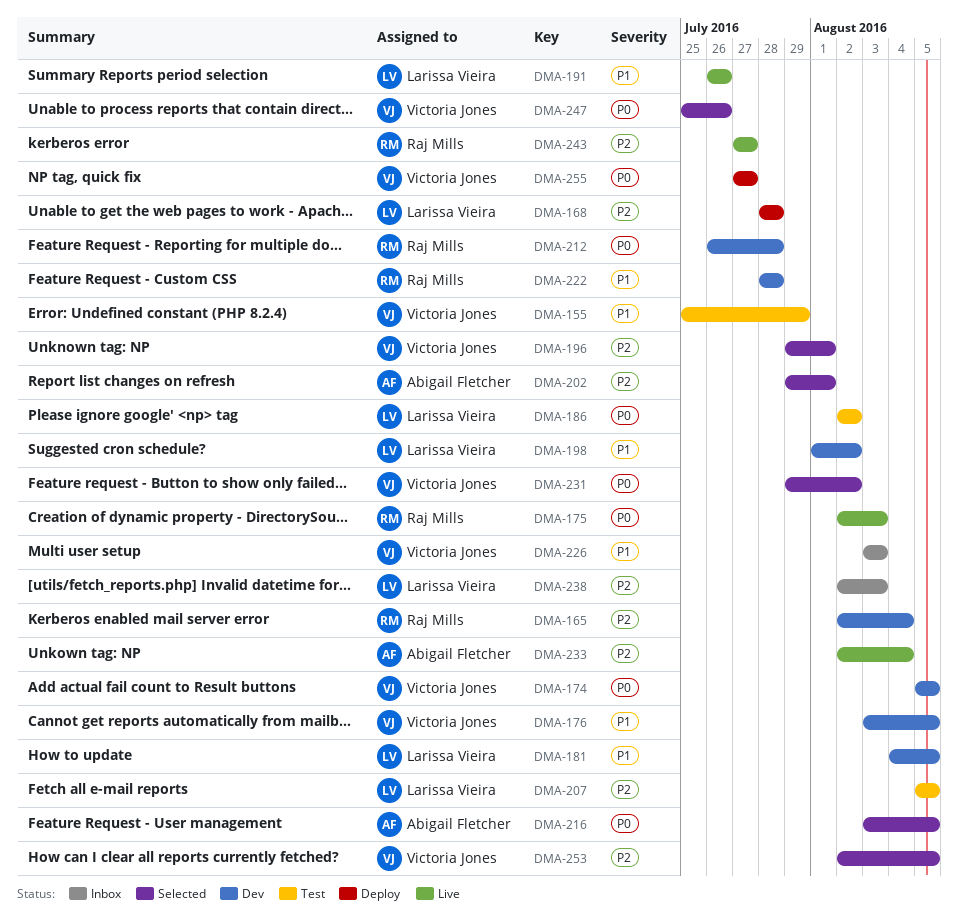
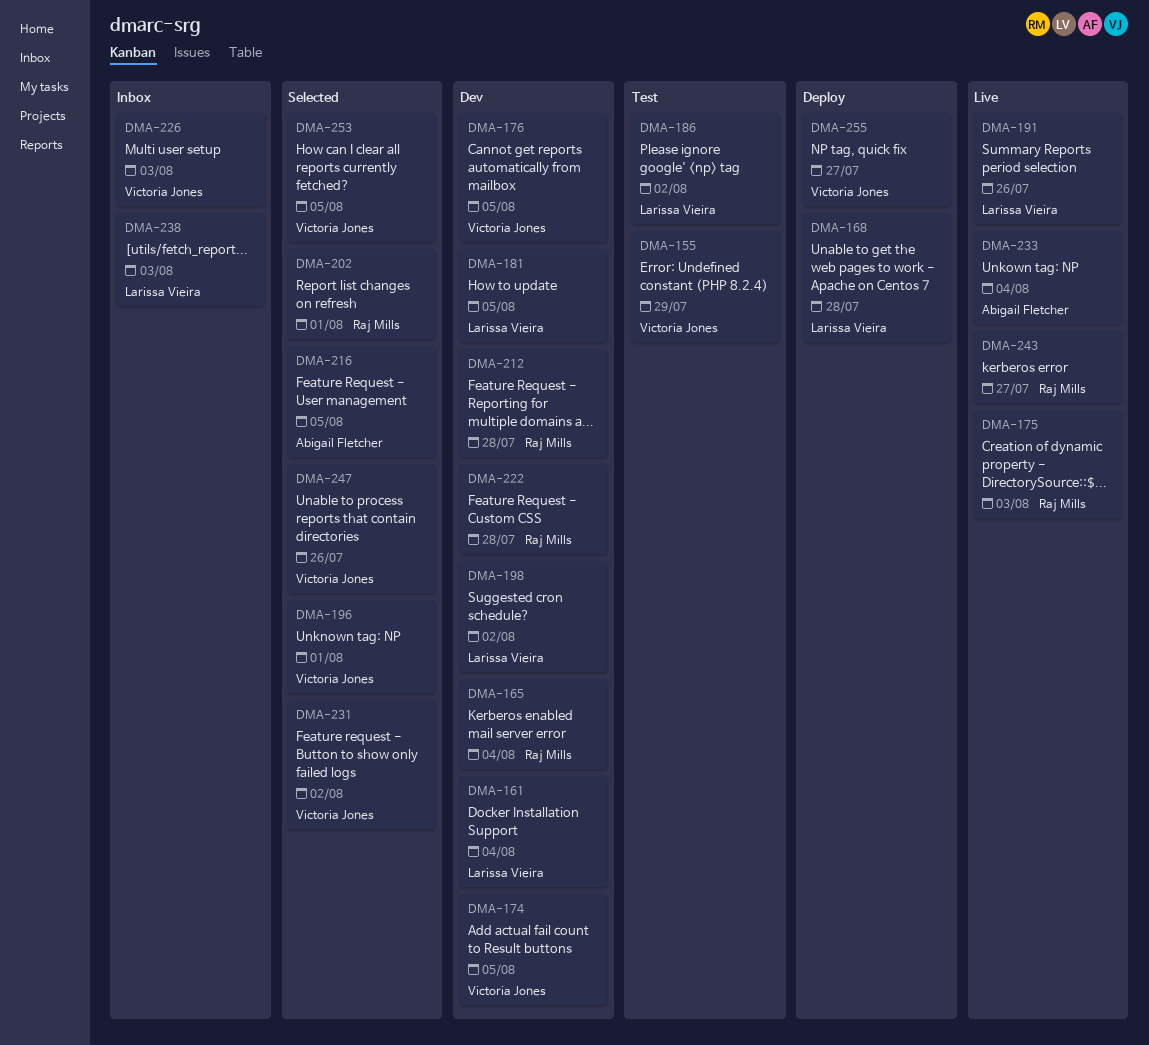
DMA-161: none -> present
DMA-202, owner: Abigail Fletcher -> Raj Mills
DMA-207: present -> none

